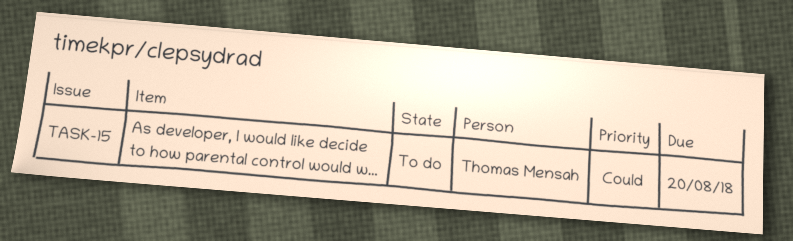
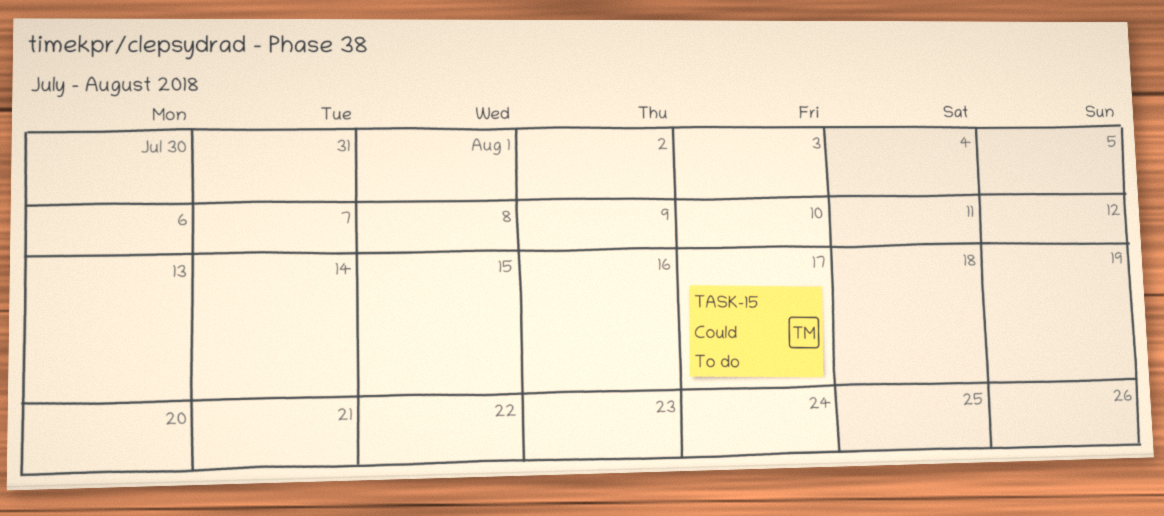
TASK-15, due: Aug 20 -> Aug 17

